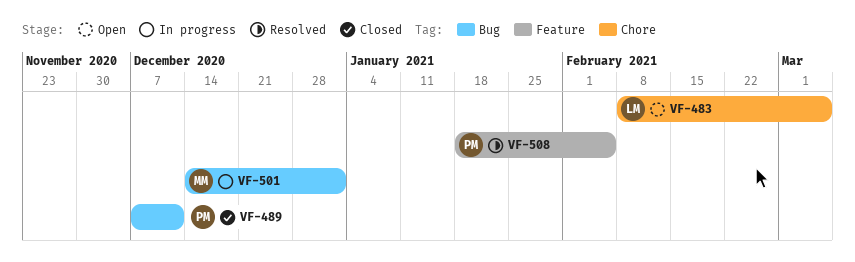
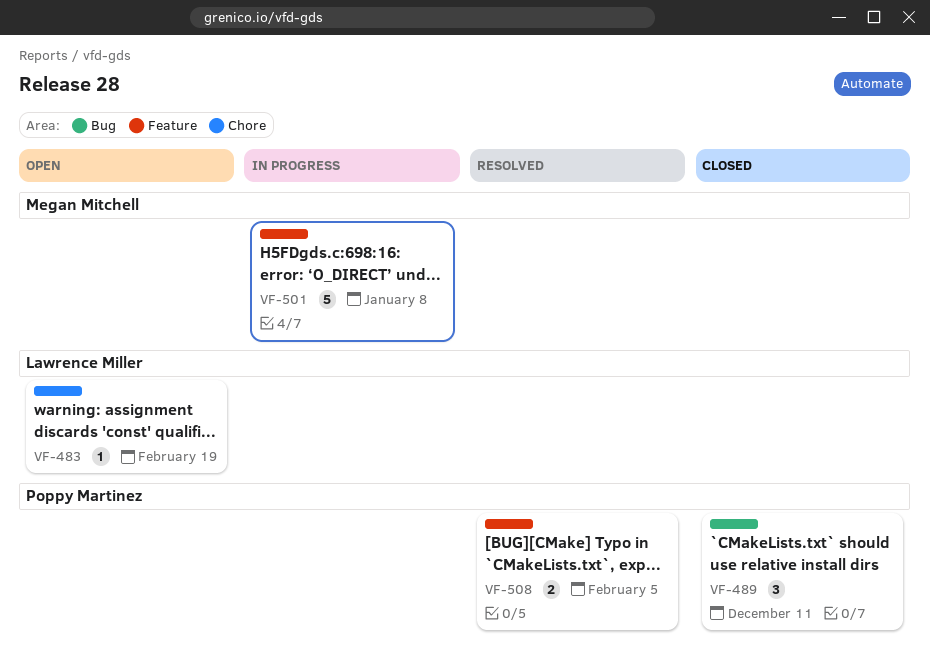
VF-483, due: Mar 5 -> Feb 19
VF-501, label: Bug -> Feature
VF-501, due: Jan 1 -> Jan 8

